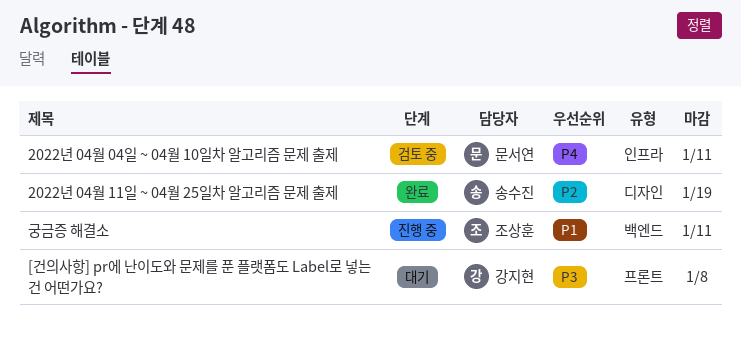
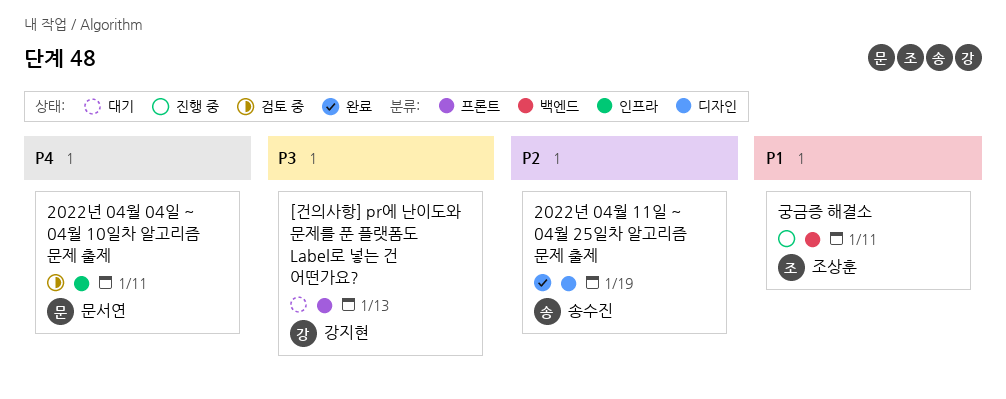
[건의사항] pr에 난이도와 문제를 푼 플랫폼도 Label로 넣는 건 어떤가요?, due: Jan 8 -> Jan 13

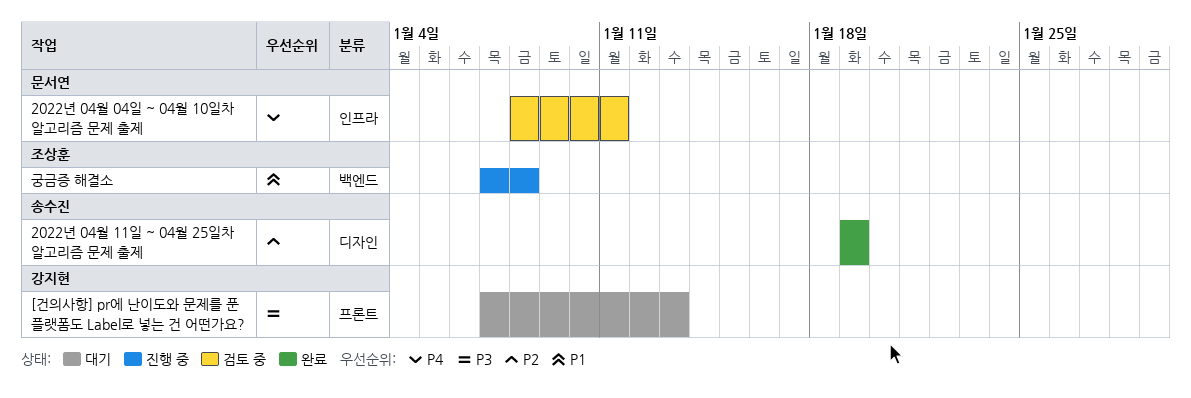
궁금증 해결소, due: Jan 11 -> Jan 8

